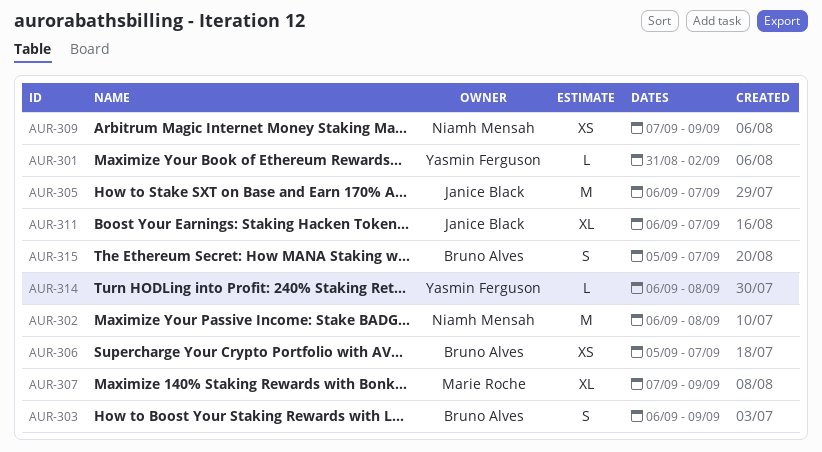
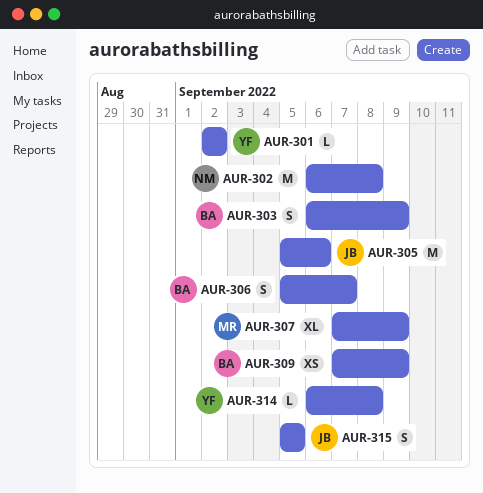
AUR-301, start: Aug 31 -> Sep 2
AUR-305, start: Sep 6 -> Sep 5
AUR-305, due: Sep 7 -> Sep 6
AUR-306, estimate: XS -> S
AUR-309, owner: Niamh Mensah -> Bruno Alves
AUR-311: present -> none
AUR-315, owner: Bruno Alves -> Janice Black
AUR-315, due: Sep 7 -> Sep 5

